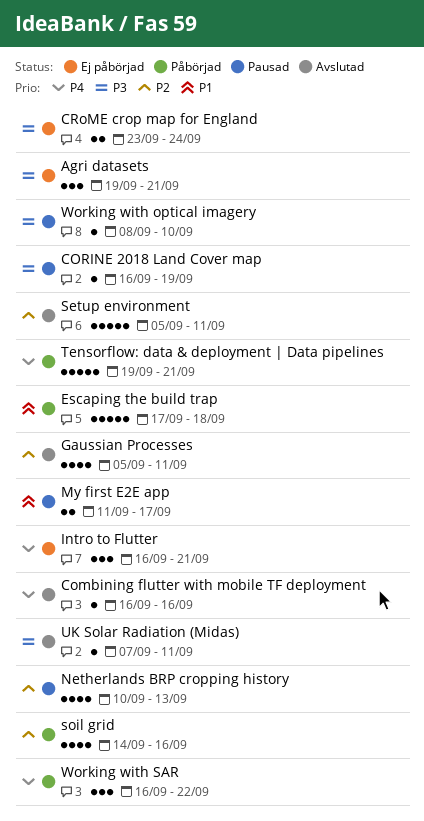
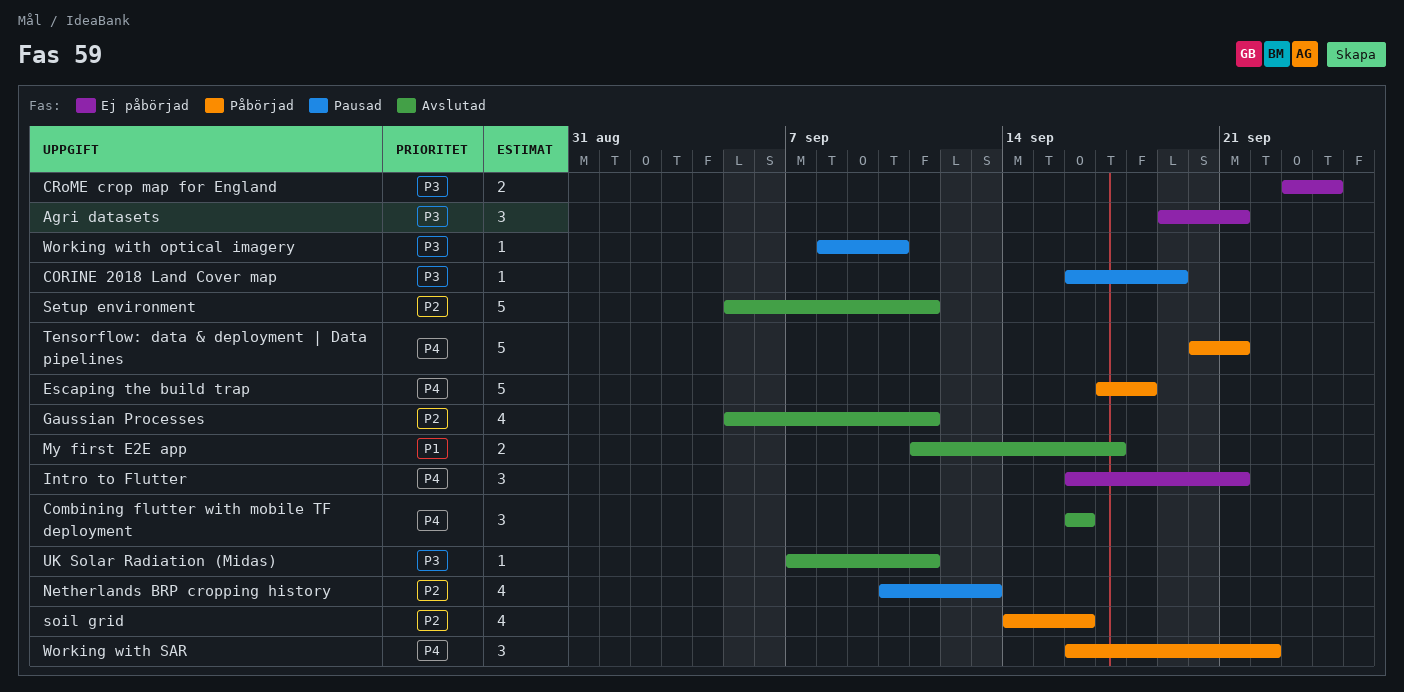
Combining flutter with mobile TF deployment, estimate: 1 -> 3
Escaping the build trap, priority: P1 -> P4
My first E2E app, status: Pausad -> Avslutad
Tensorflow: data & deployment | Data pipelines, start: Sep 19 -> Sep 20

